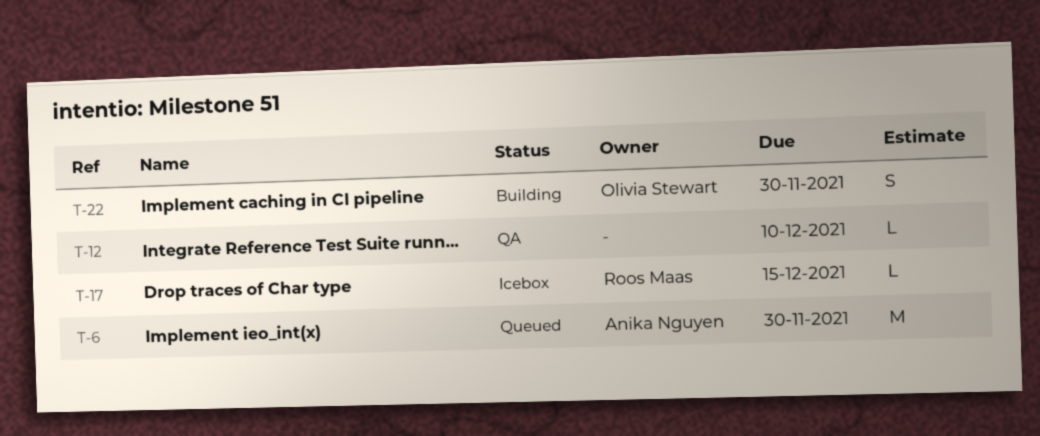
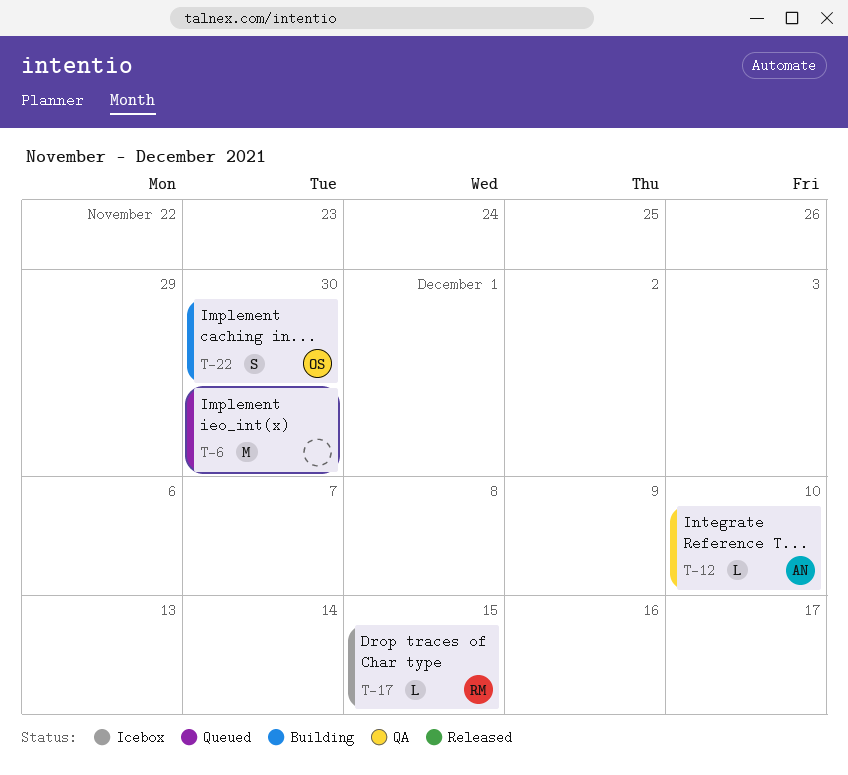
T-6, owner: Anika Nguyen -> none
T-12, owner: none -> Anika Nguyen

